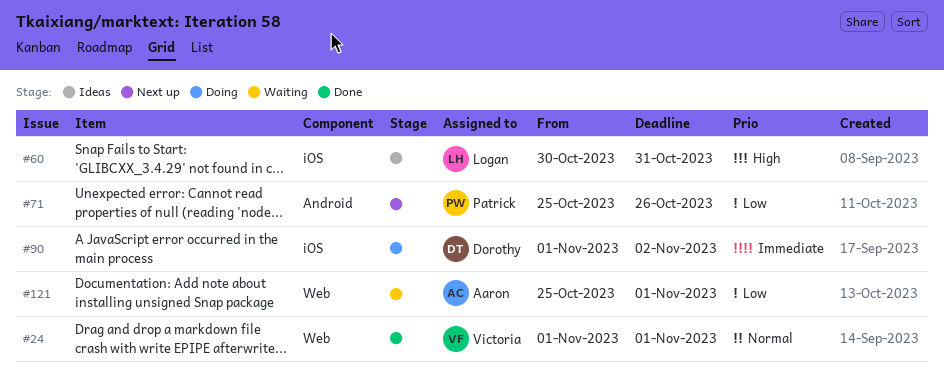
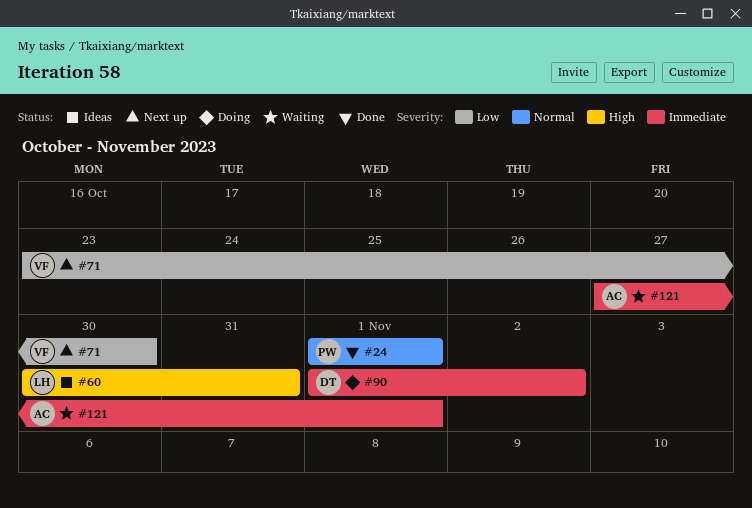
#24, owner: Victoria -> Patrick
#71, owner: Patrick -> Victoria
#71, start: Oct 25 -> Oct 23
#71, due: Oct 26 -> Oct 30
#121, priority: Low -> Immediate
#121, start: Oct 25 -> Oct 27

